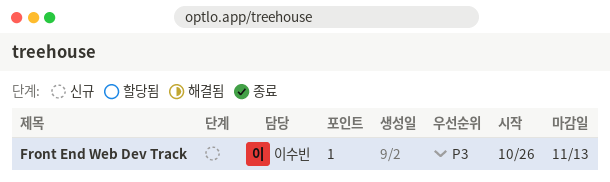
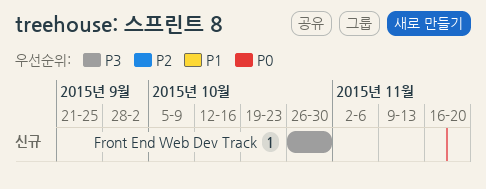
Front End Web Dev Track, due: Nov 13 -> Oct 30

